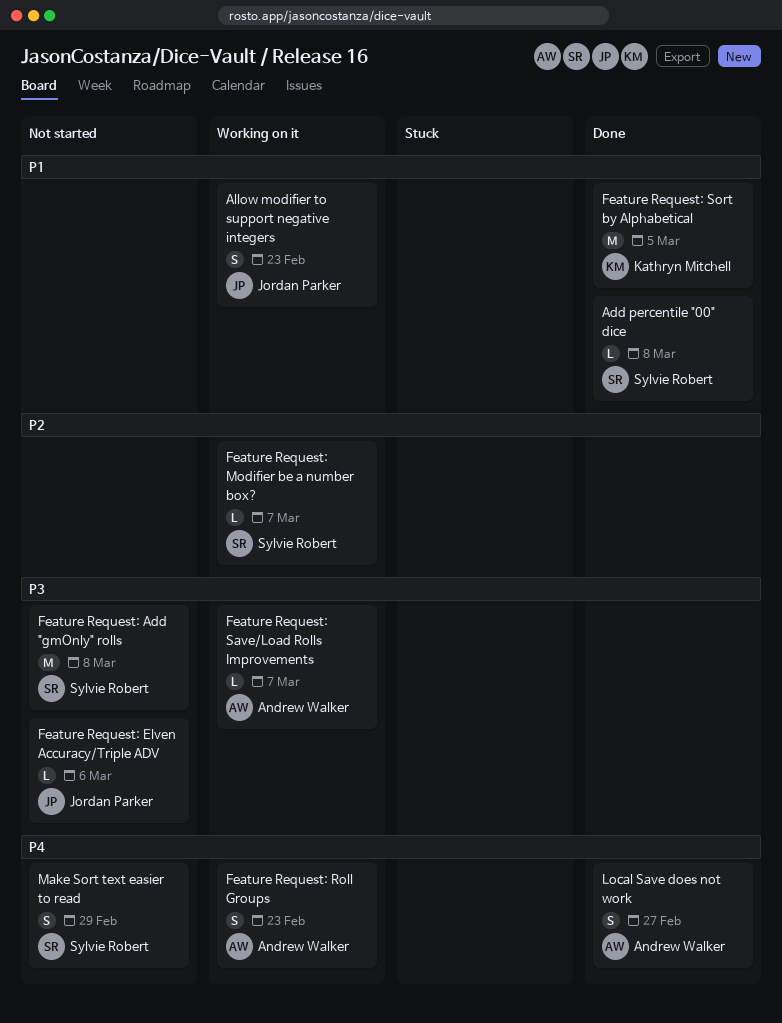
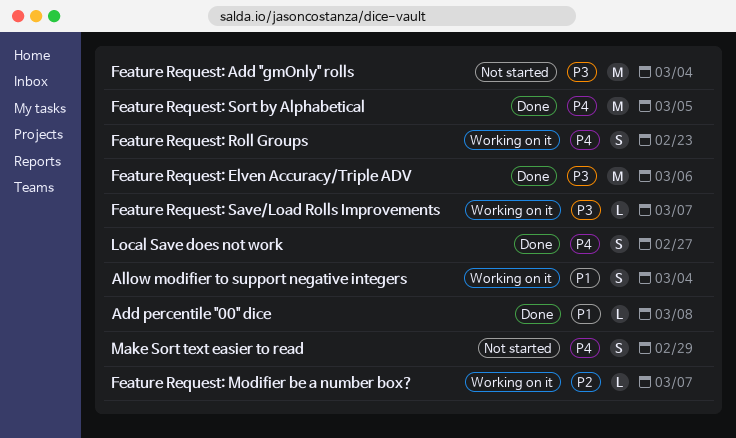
Allow modifier to support negative integers, due: Feb 23 -> Mar 4
Feature Request: Add "gmOnly" rolls, due: Mar 8 -> Mar 4
Feature Request: Elven Accuracy/Triple ADV, status: Not started -> Done
Feature Request: Elven Accuracy/Triple ADV, estimate: L -> M
Feature Request: Sort by Alphabetical, priority: P1 -> P4

